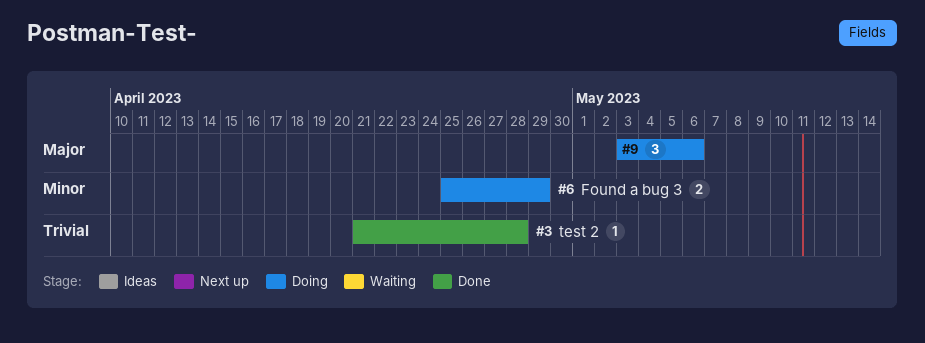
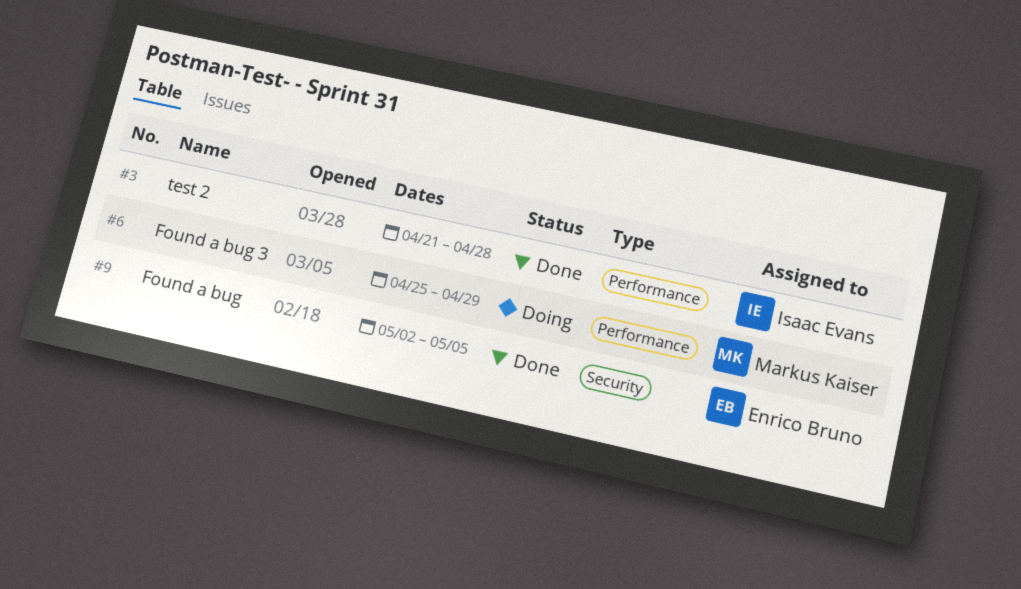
#9, status: Doing -> Done
#9, start: May 3 -> May 2
#9, due: May 6 -> May 5

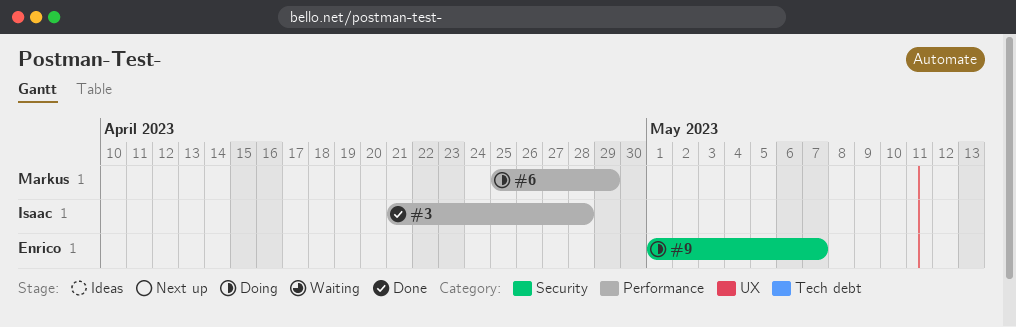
#9, status: Done -> Doing
#9, start: May 2 -> May 1
#9, due: May 5 -> May 7

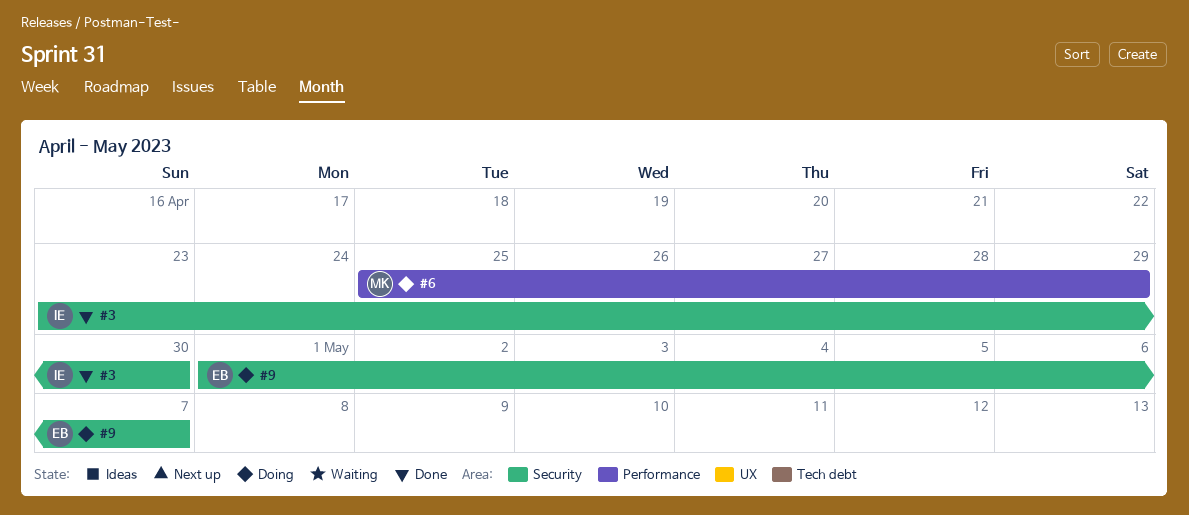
#3, label: Performance -> Security
#3, start: Apr 21 -> Apr 23
#3, due: Apr 28 -> Apr 30

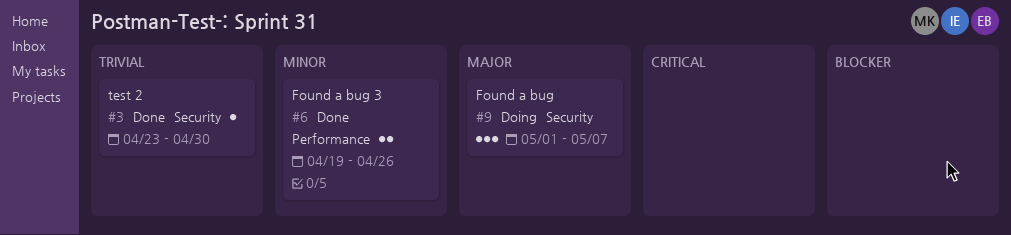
#6, status: Doing -> Done
#6, start: Apr 25 -> Apr 19
#6, due: Apr 29 -> Apr 26

